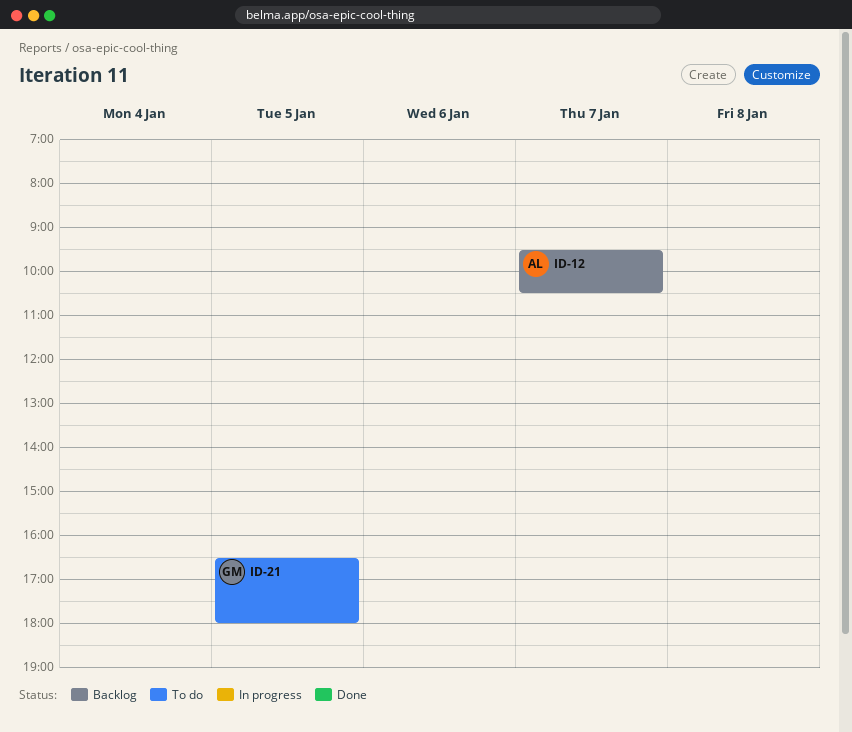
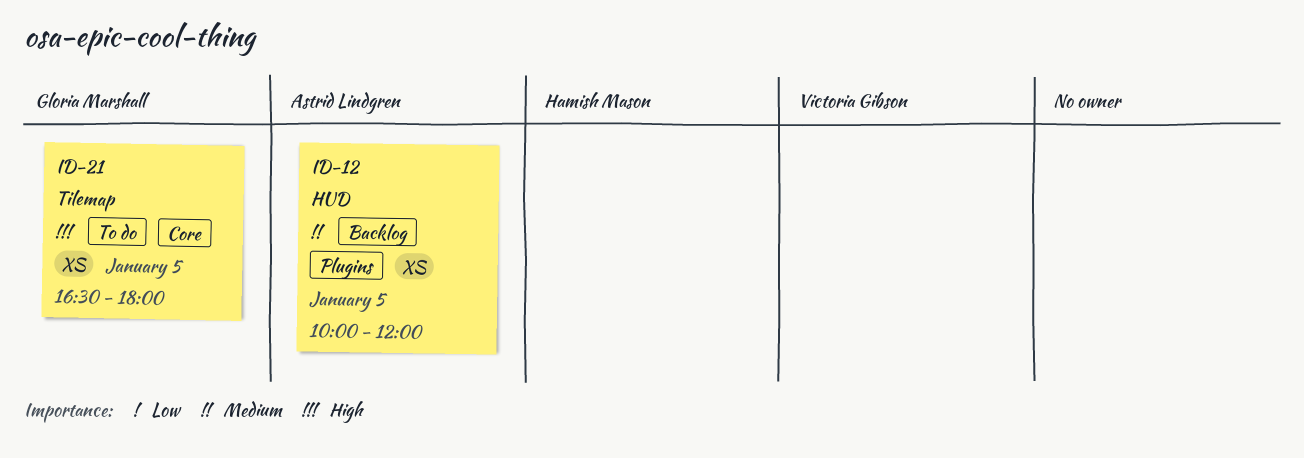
ID-12, day: Jan 7 -> Jan 5
ID-12, begins: 09:30 -> 10:00
ID-12, ends: 10:30 -> 12:00

